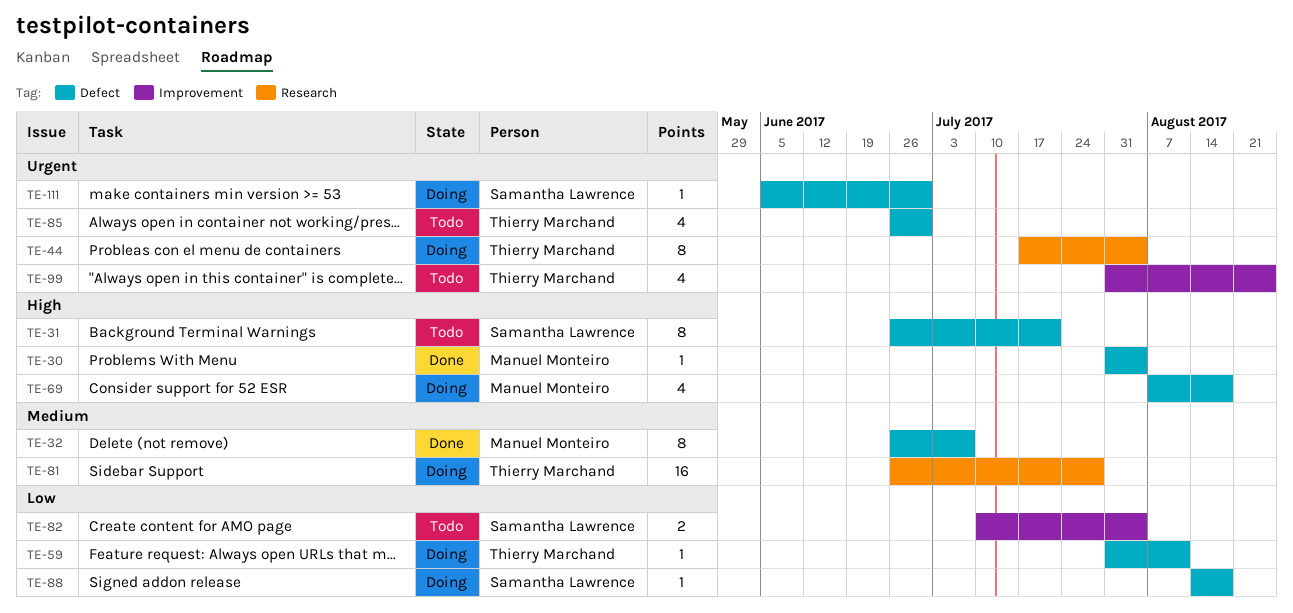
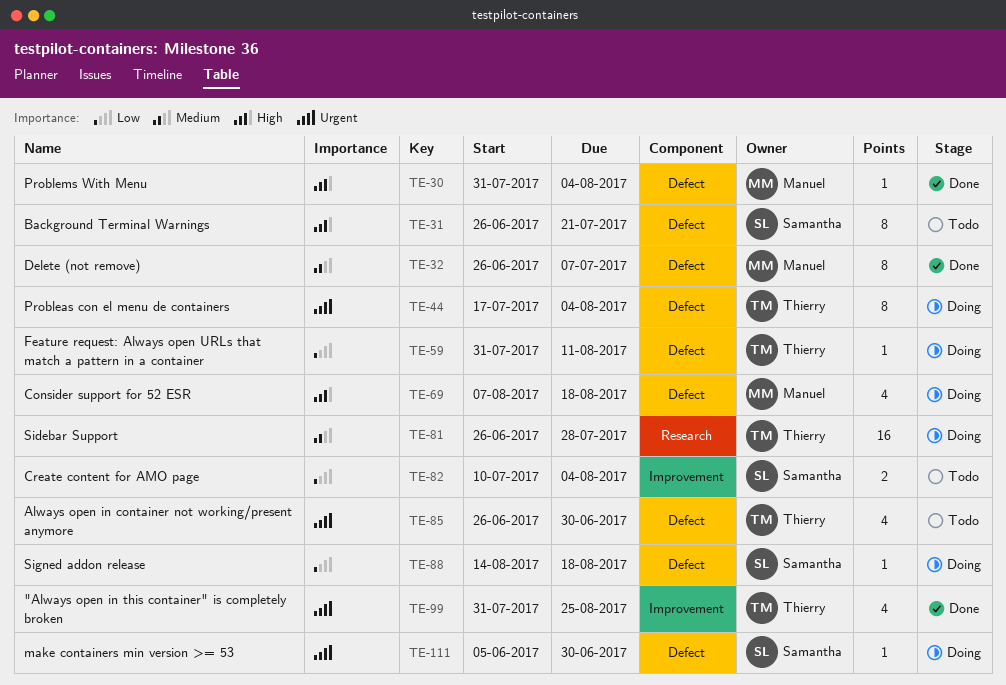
TE-44, label: Research -> Defect
TE-99, status: Todo -> Done

